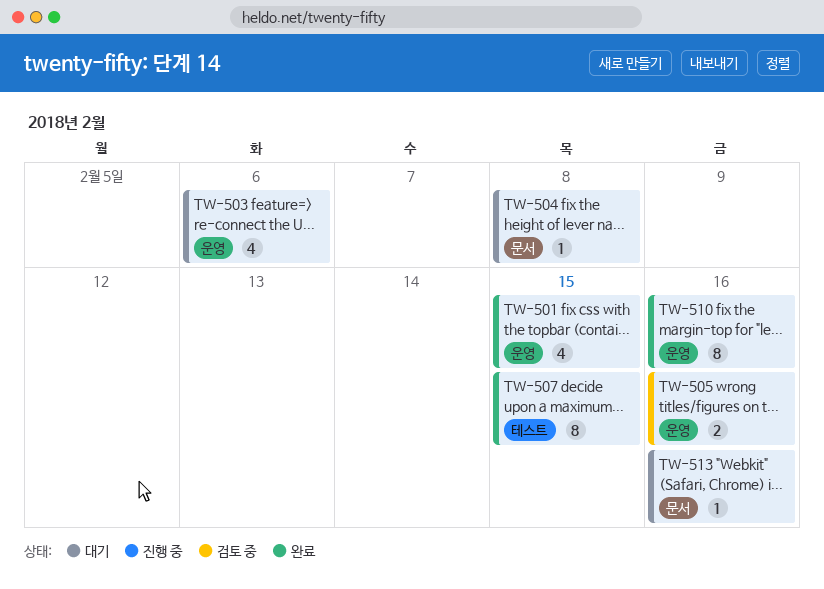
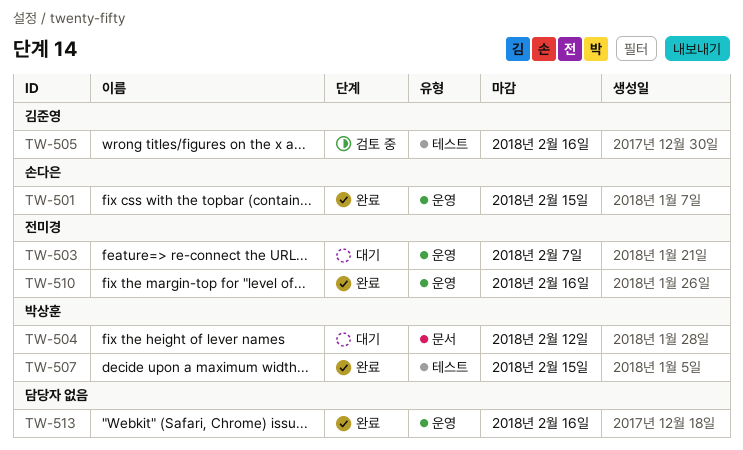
TW-503, due: Feb 6 -> Feb 7
TW-504, due: Feb 8 -> Feb 12
TW-505, label: 운영 -> 테스트
TW-513, status: 대기 -> 완료
TW-513, label: 문서 -> 운영

